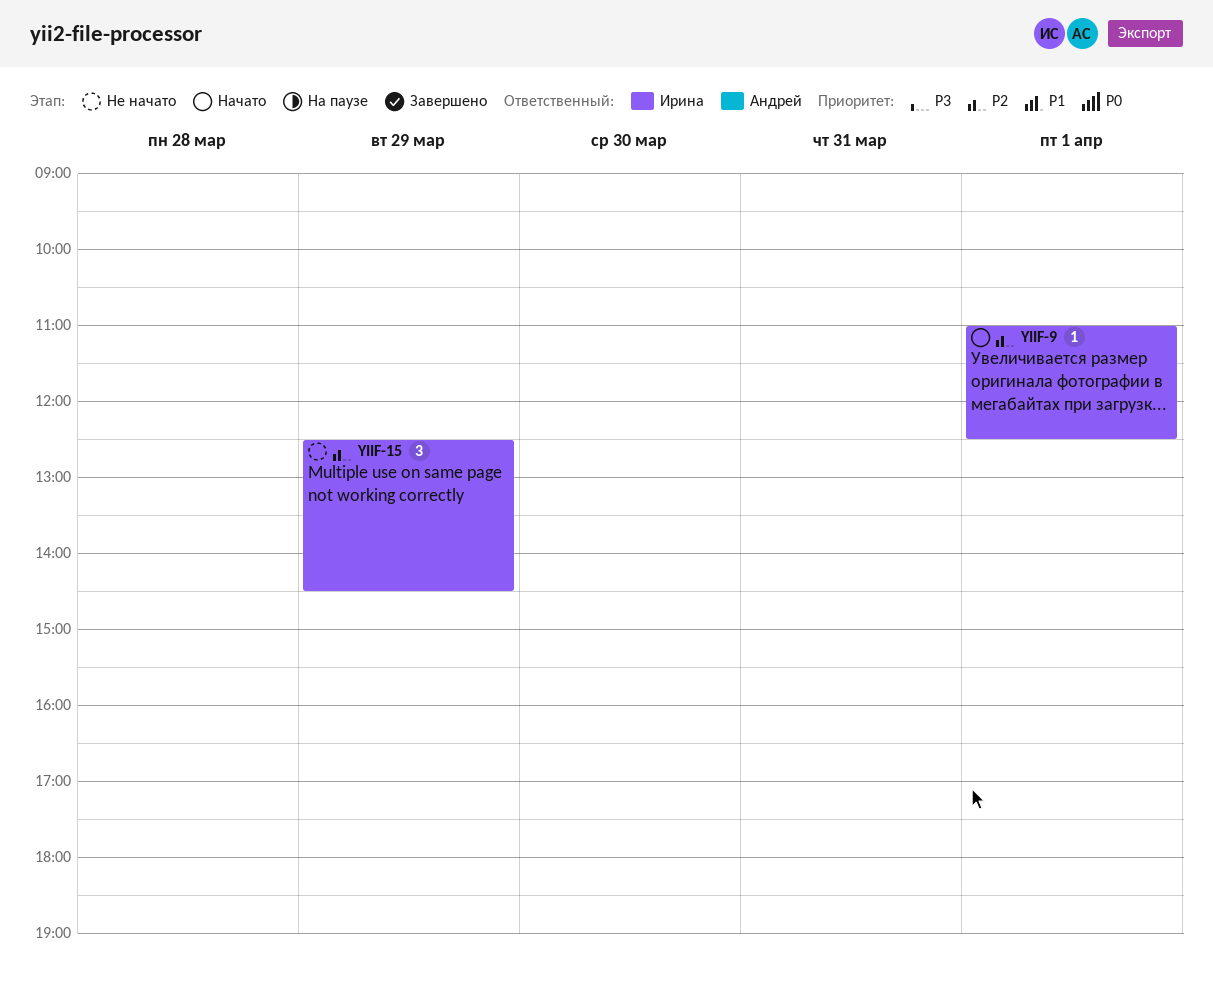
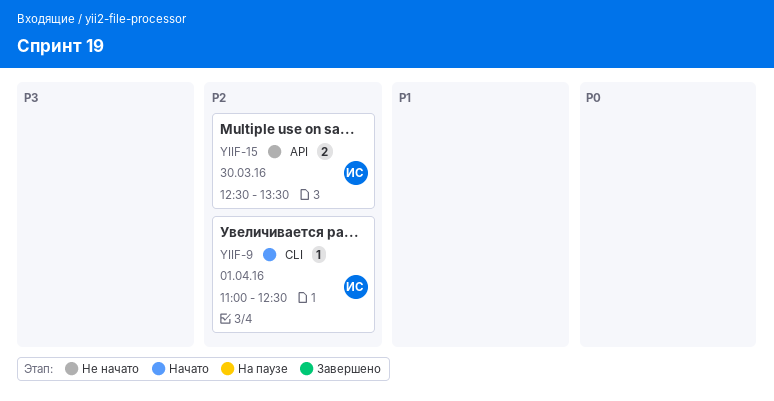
YIIF-15, estimate: 3 -> 2
YIIF-15, day: Mar 29 -> Mar 30
YIIF-15, ends: 14:30 -> 13:30

